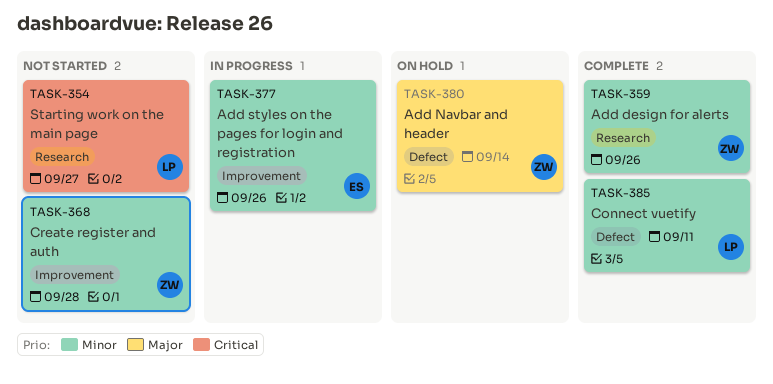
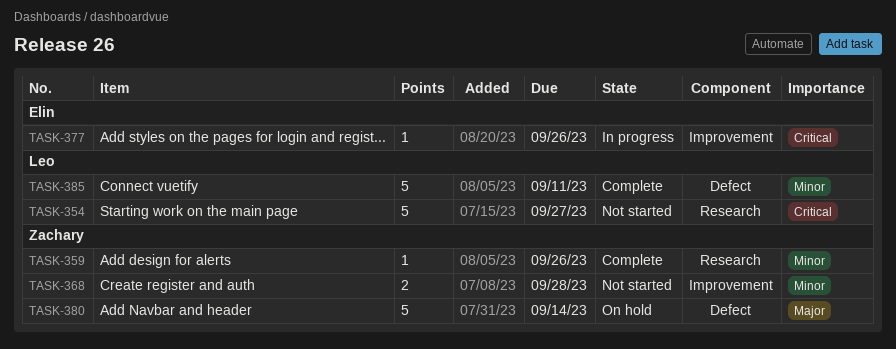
TASK-377, priority: Minor -> Critical

